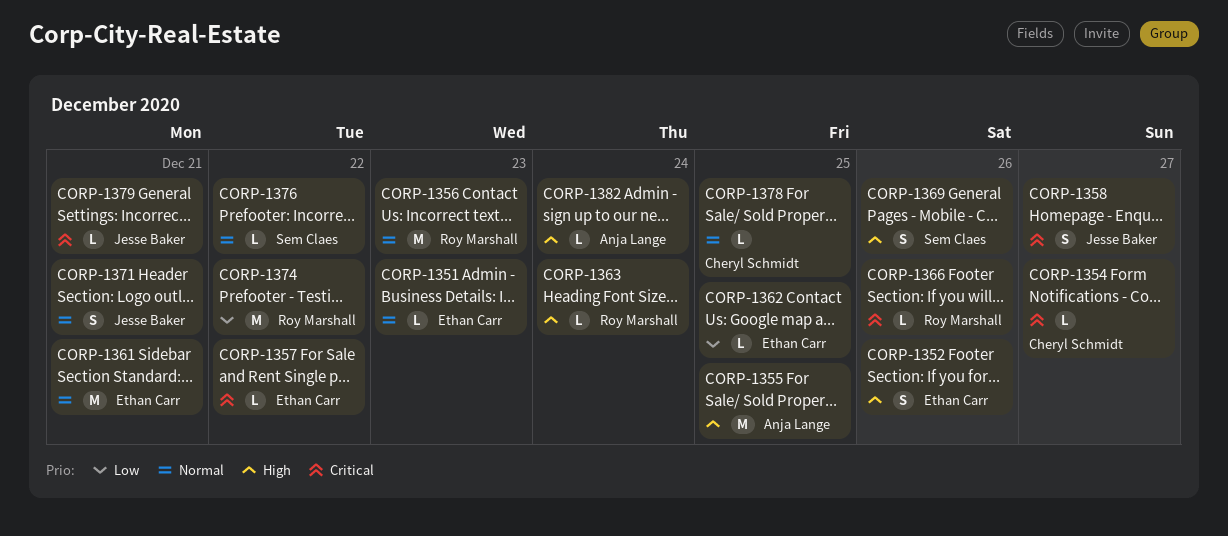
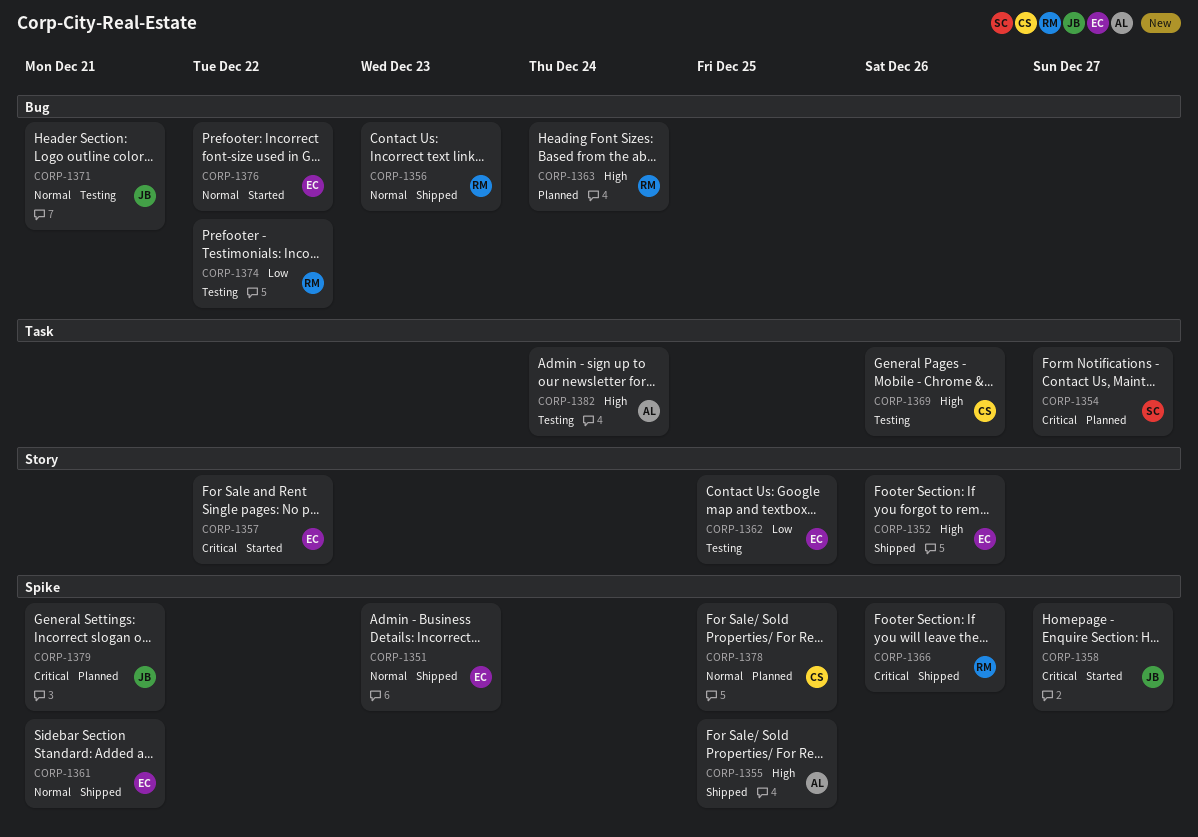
CORP-1354, owner: Cheryl Schmidt -> Sem Claes
CORP-1369, owner: Sem Claes -> Cheryl Schmidt
CORP-1376, owner: Sem Claes -> Ethan Carr

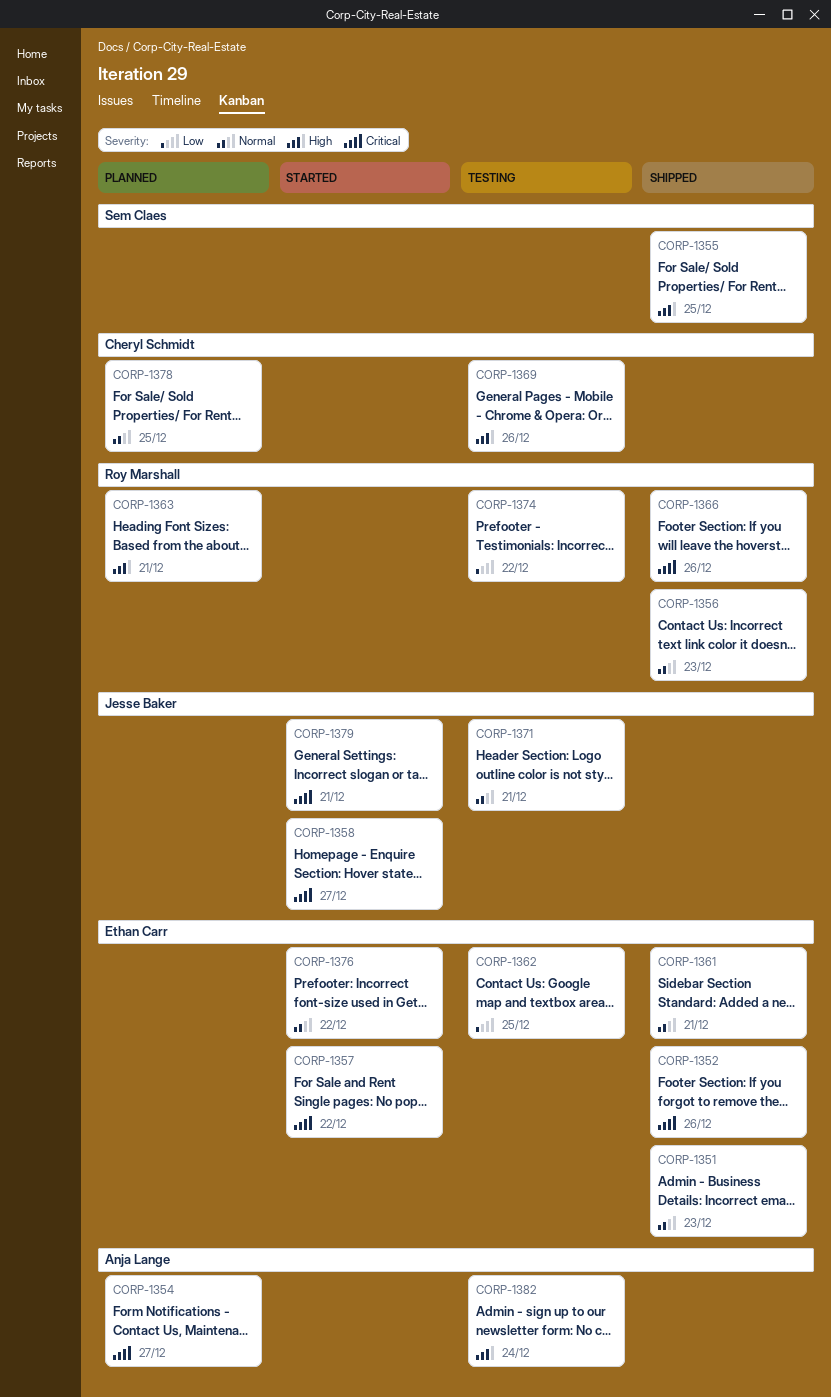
CORP-1352, priority: High -> Critical
CORP-1354, owner: Sem Claes -> Anja Lange
CORP-1355, owner: Anja Lange -> Sem Claes
CORP-1363, due: Dec 24 -> Dec 21
CORP-1379, status: Planned -> Started

